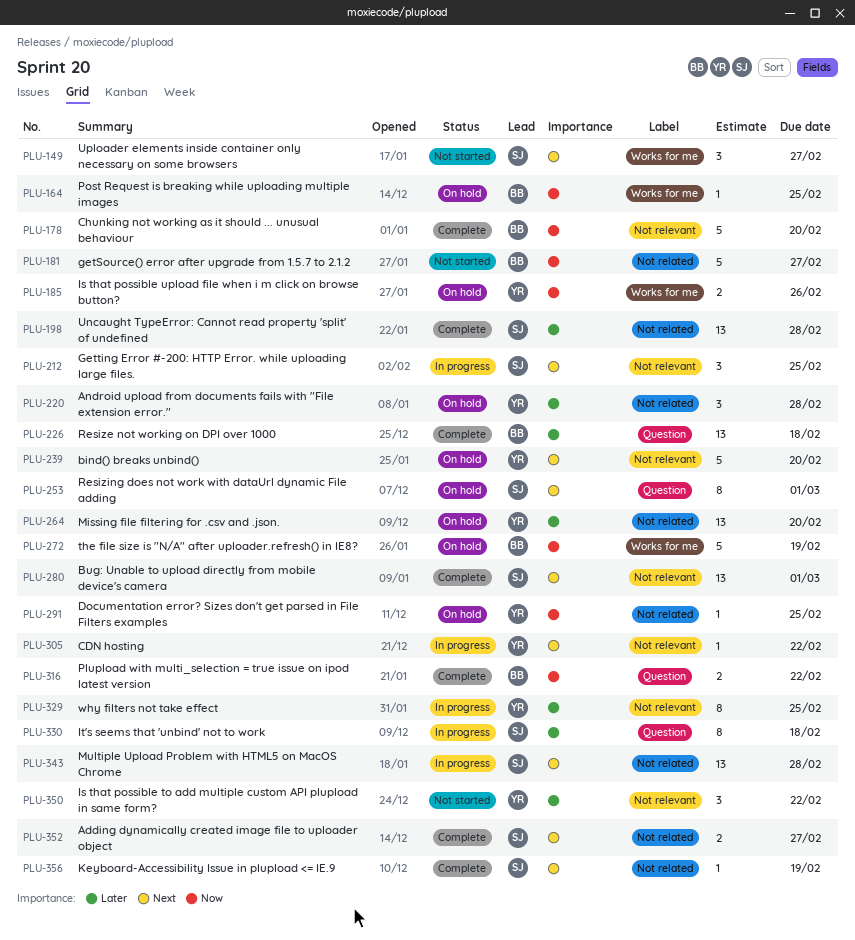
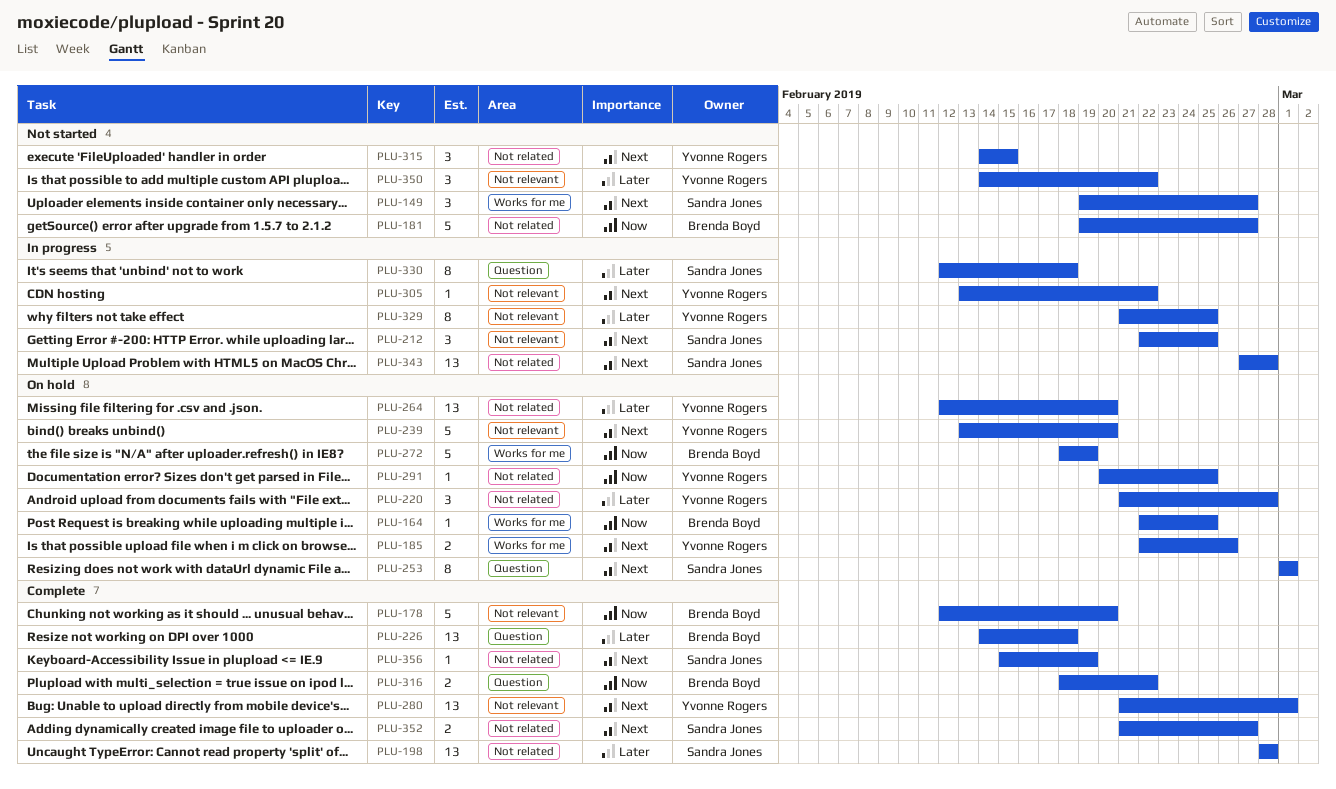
PLU-185, priority: Now -> Next
PLU-280, owner: Sandra Jones -> Yvonne Rogers
PLU-315: none -> present

